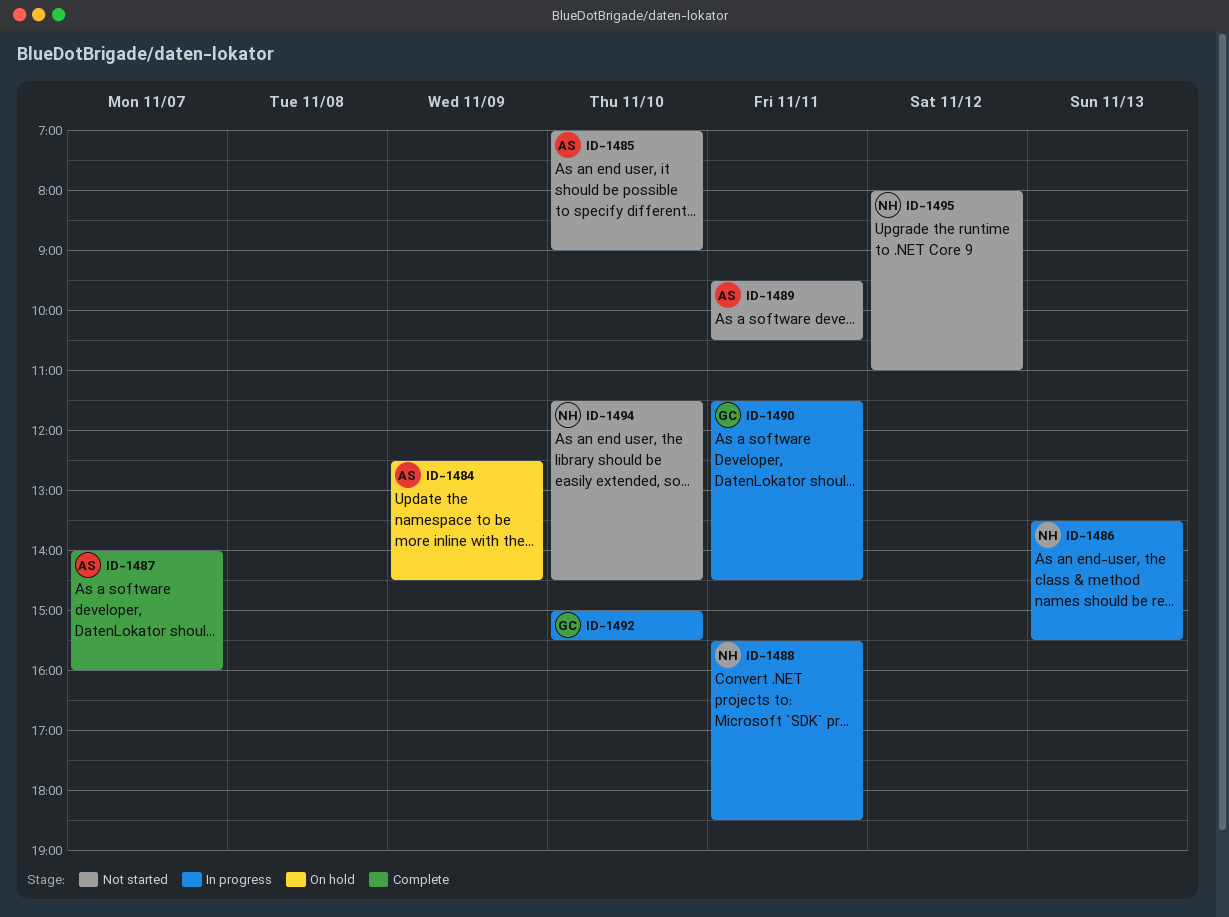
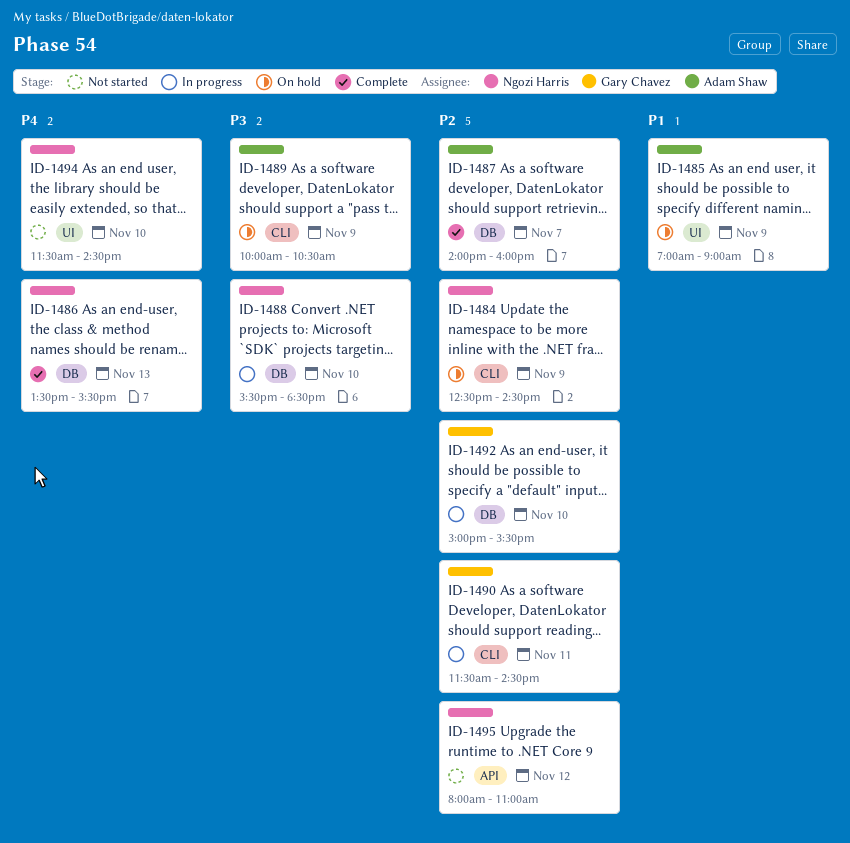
ID-1484, owner: Adam Shaw -> Ngozi Harris
ID-1485, status: Not started -> On hold
ID-1485, day: Nov 10 -> Nov 9
ID-1486, status: In progress -> Complete
ID-1488, day: Nov 11 -> Nov 10
ID-1489, status: Not started -> On hold
ID-1489, day: Nov 11 -> Nov 9
ID-1489, begins: 09:30 -> 10:00

